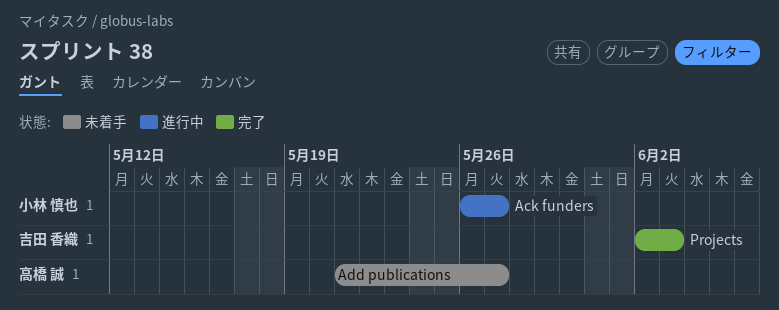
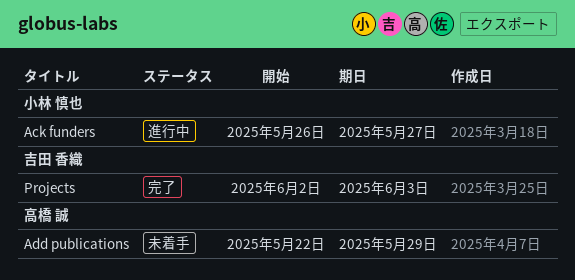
Add publications, start: May 21 -> May 22
Add publications, due: May 27 -> May 29

